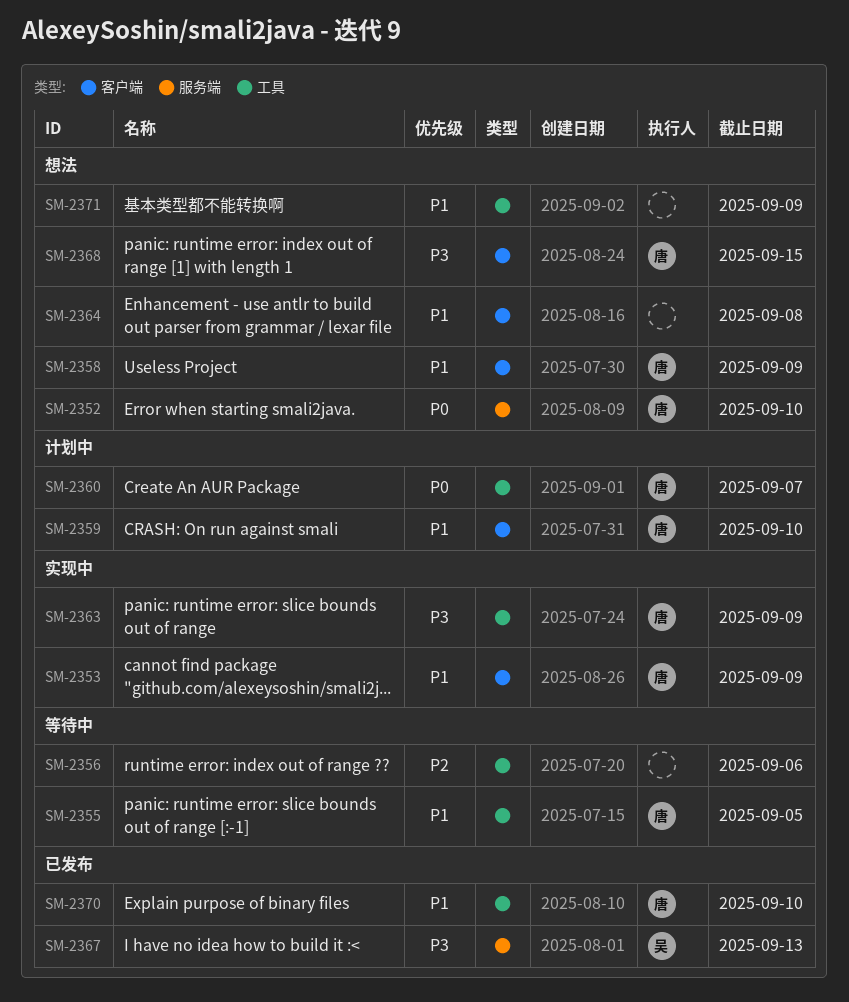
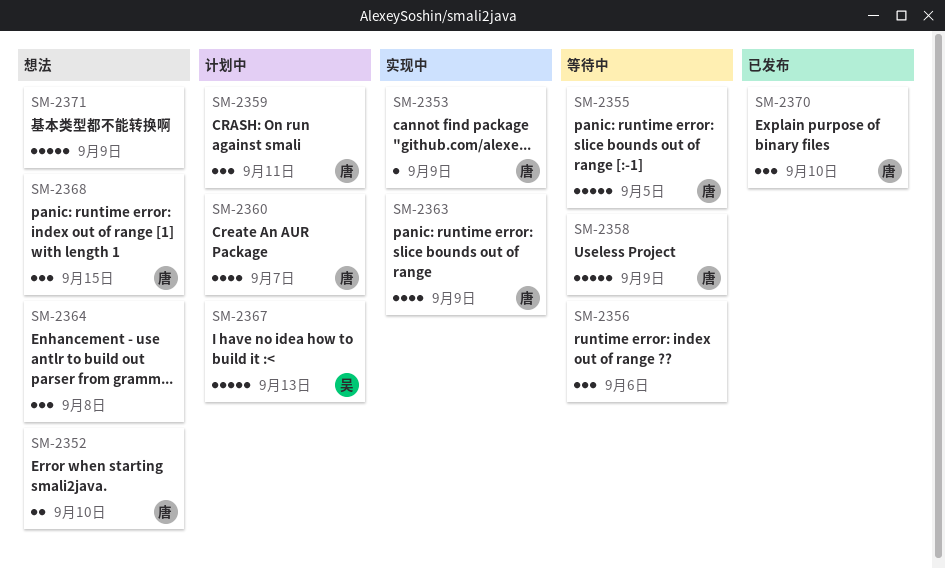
SM-2358, status: 想法 -> 等待中
SM-2359, due: Sep 10 -> Sep 11
SM-2367, status: 已发布 -> 计划中

